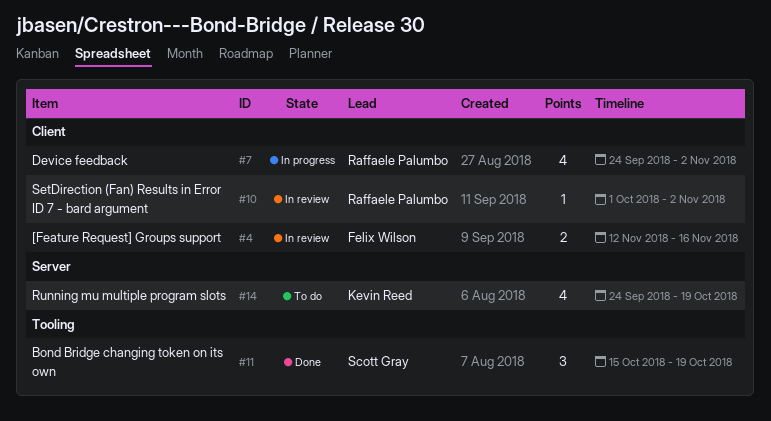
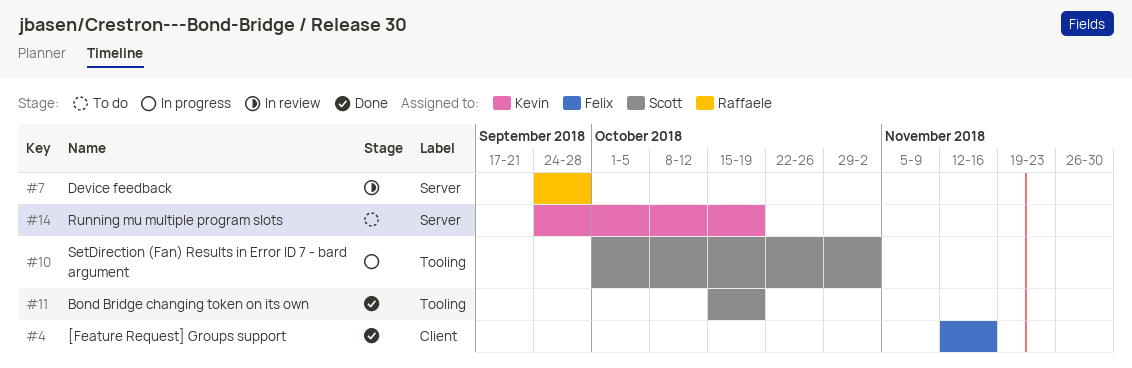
#4, status: In review -> Done
#7, status: In progress -> In review
#7, label: Client -> Server
#7, due: Nov 2 -> Sep 28
#10, status: In review -> In progress
#10, owner: Raffaele Palumbo -> Scott Gray
#10, label: Client -> Tooling

